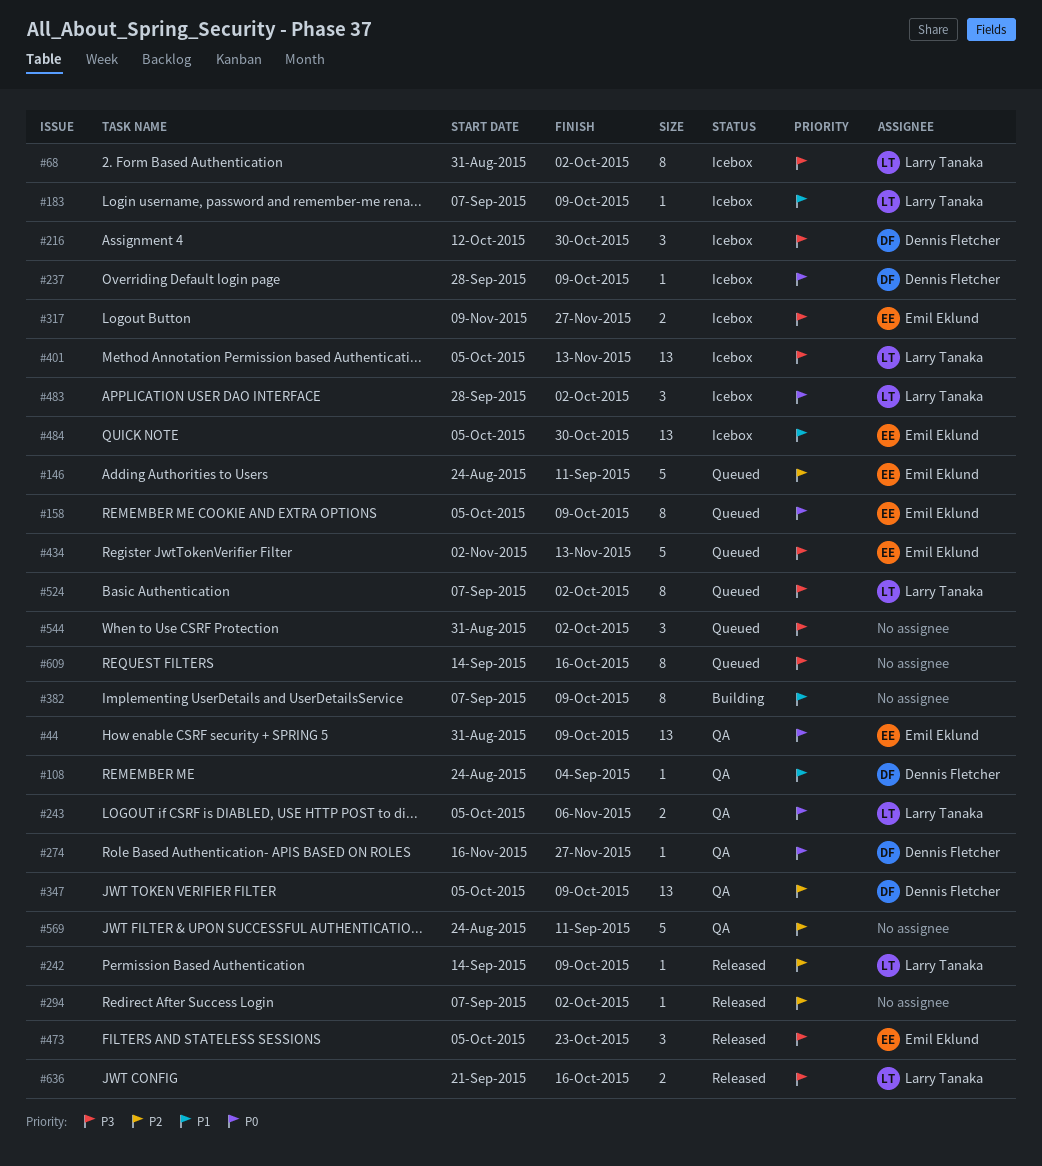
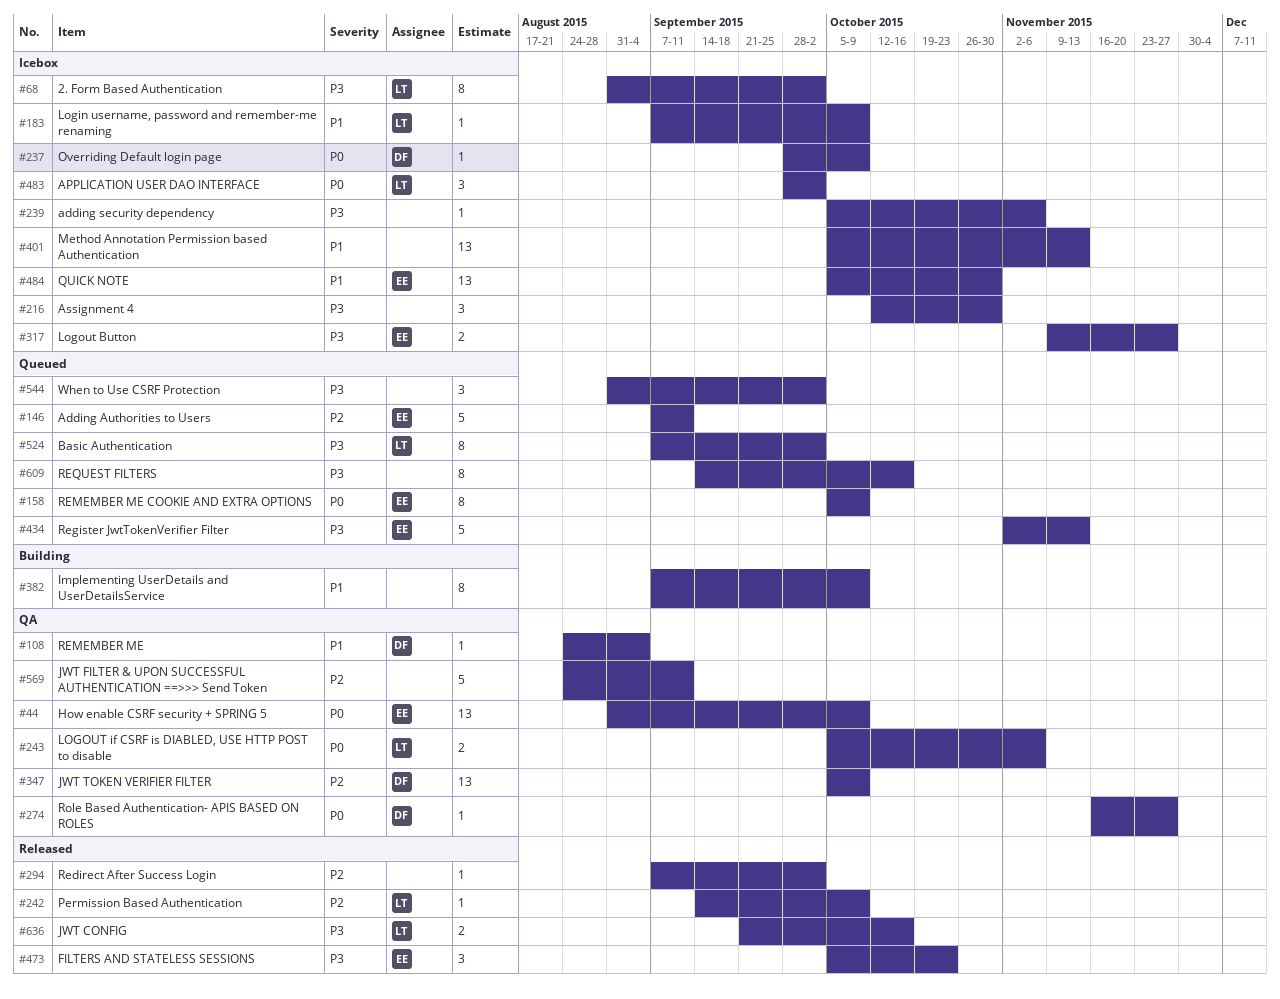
#146, start: Aug 24 -> Sep 7
#216, owner: Dennis Fletcher -> none
#239: none -> present
#401, owner: Larry Tanaka -> none
#401, priority: P3 -> P1

